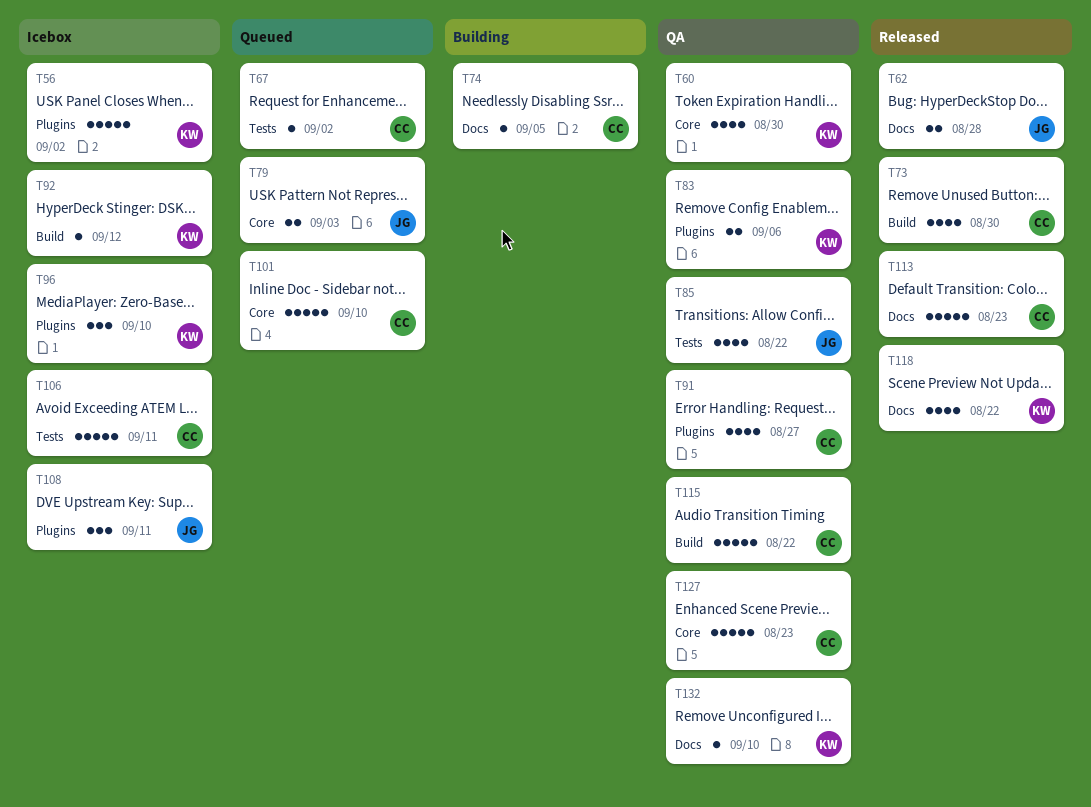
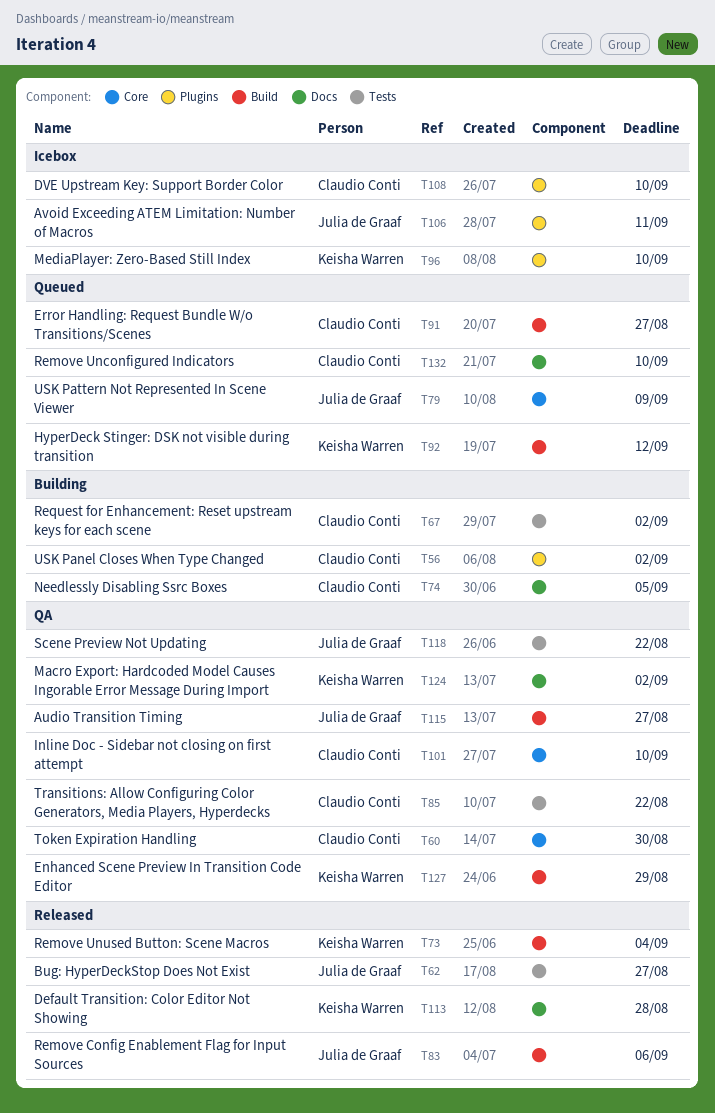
T56, status: Icebox -> Building
T56, owner: Keisha Warren -> Claudio Conti
T60, owner: Keisha Warren -> Claudio Conti
T62, label: Docs -> Tests
T62, due: Aug 28 -> Aug 27
T67, status: Queued -> Building
T73, owner: Claudio Conti -> Keisha Warren
T73, due: Aug 30 -> Sep 4
T79, due: Sep 3 -> Sep 9
T83, status: QA -> Released
T83, owner: Keisha Warren -> Julia de Graaf
T83, label: Plugins -> Build
T85, owner: Julia de Graaf -> Claudio Conti
T91, status: QA -> Queued
T91, label: Plugins -> Build
T92, status: Icebox -> Queued
T101, status: Queued -> QA
T106, owner: Claudio Conti -> Julia de Graaf
T106, label: Tests -> Plugins
T108, owner: Julia de Graaf -> Claudio Conti
T108, due: Sep 11 -> Sep 10
T113, owner: Claudio Conti -> Keisha Warren
T113, due: Aug 23 -> Aug 28
T115, owner: Claudio Conti -> Julia de Graaf
T115, due: Aug 22 -> Aug 27
T118, status: Released -> QA
T118, owner: Keisha Warren -> Julia de Graaf
T118, label: Docs -> Tests
T124: none -> present
T127, owner: Claudio Conti -> Keisha Warren
T127, label: Core -> Build
T127, due: Aug 23 -> Aug 29
T132, status: QA -> Queued
T132, owner: Keisha Warren -> Claudio Conti

